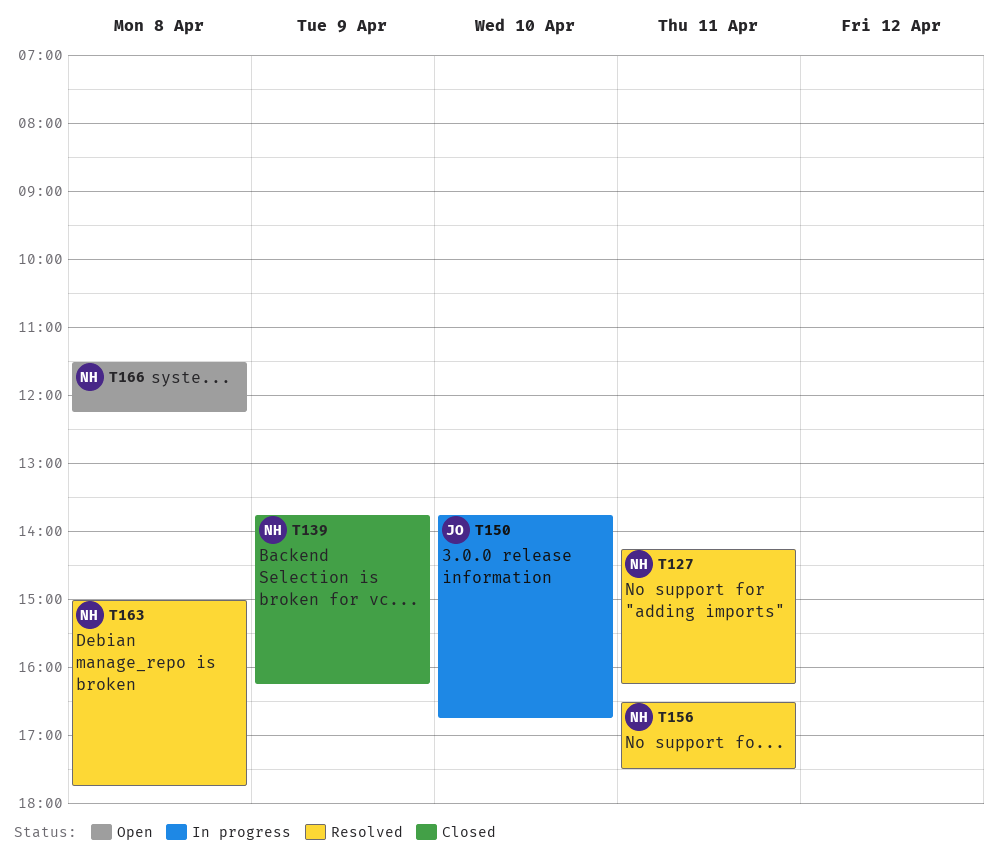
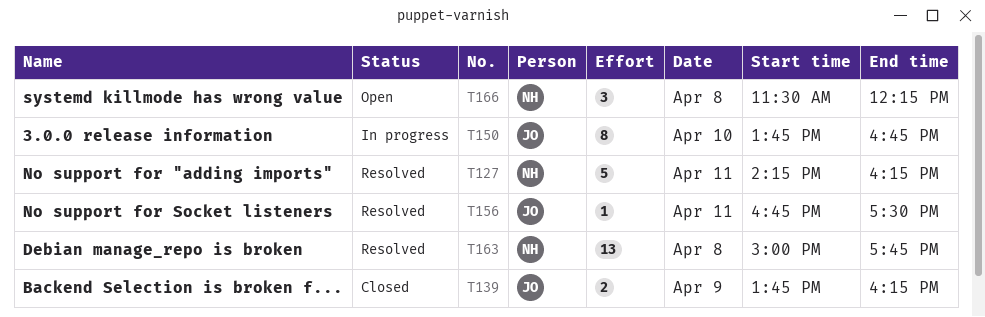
T139, owner: NH -> JO
T156, owner: NH -> JO
T156, begins: 16:30 -> 16:45

